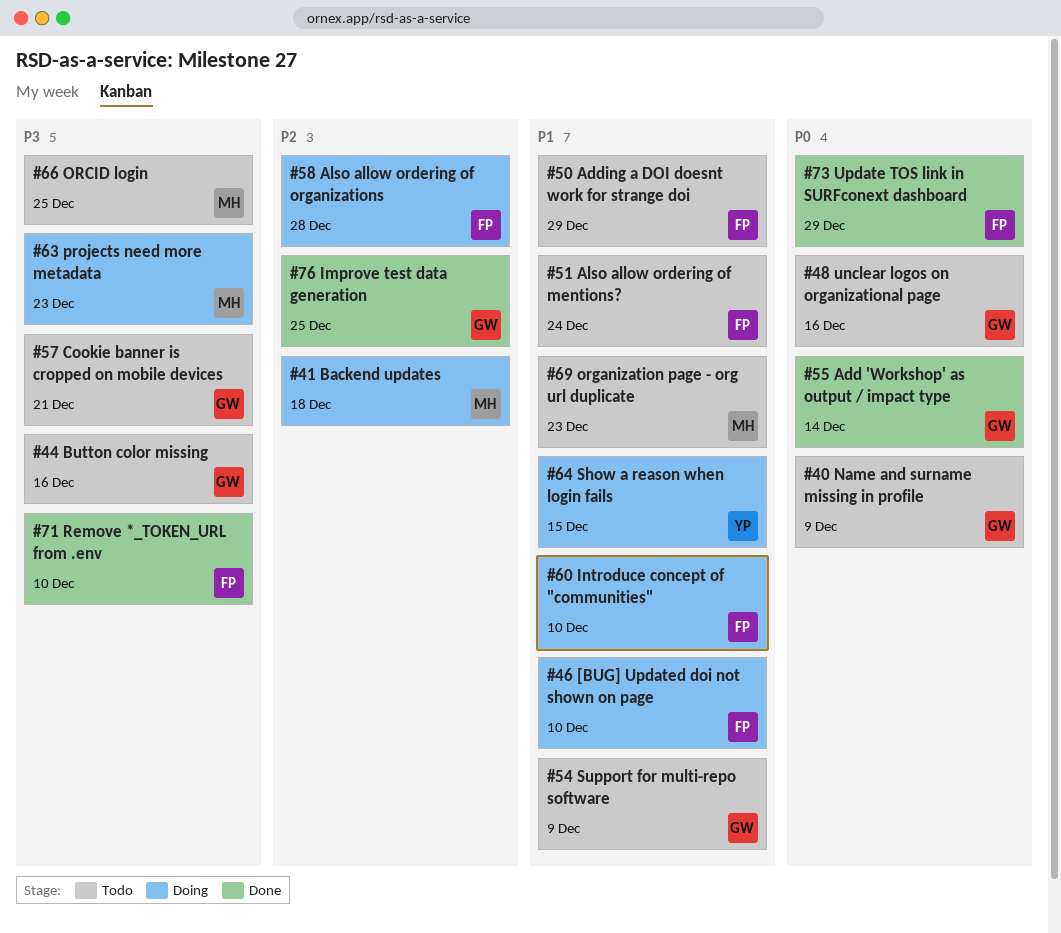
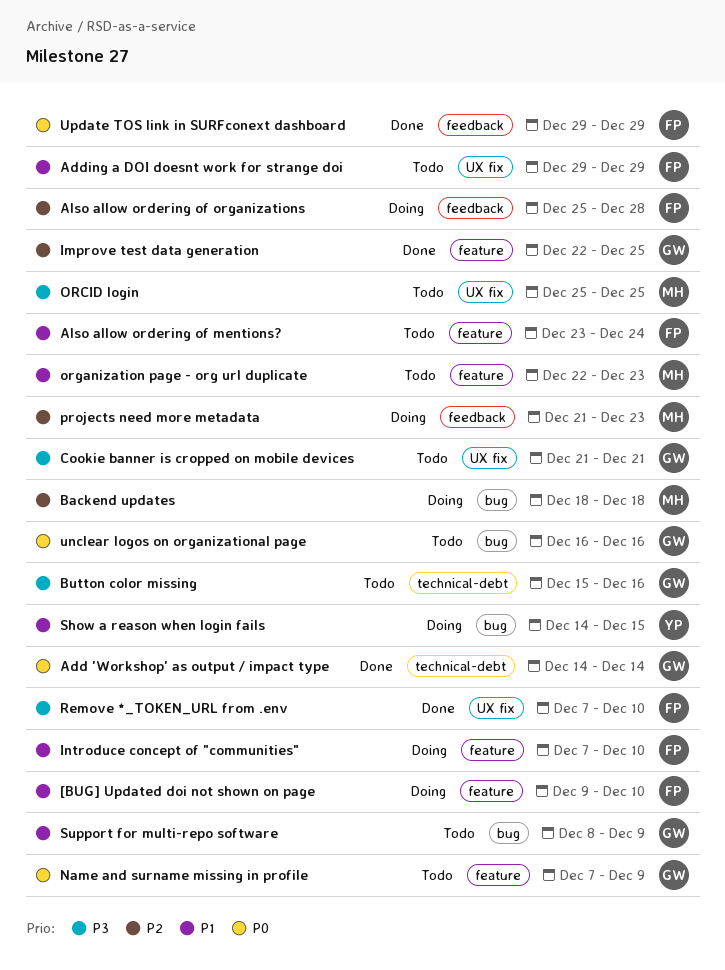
projects need more metadata, priority: P3 -> P2

